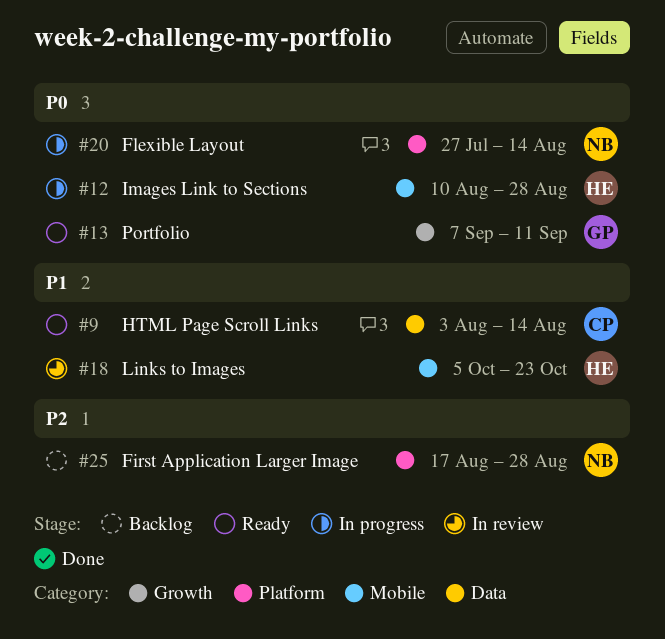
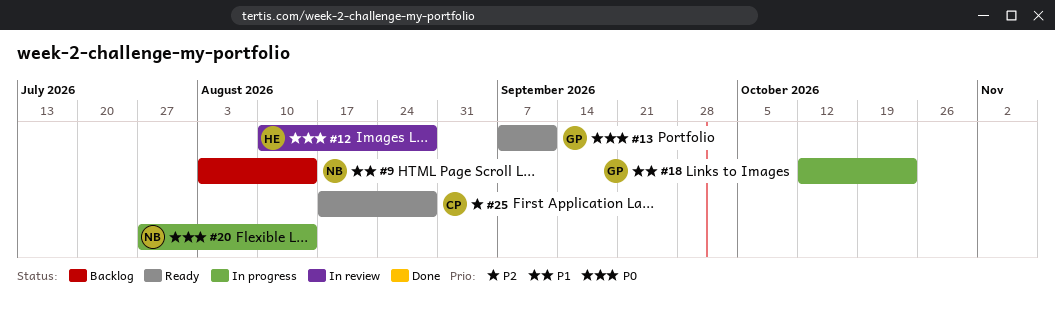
#9, status: Ready -> Backlog
#9, owner: CP -> NB
#12, status: In progress -> In review
#18, status: In review -> In progress
#18, owner: HE -> GP
#18, start: Oct 5 -> Oct 12
#25, status: Backlog -> Ready
#25, owner: NB -> CP

